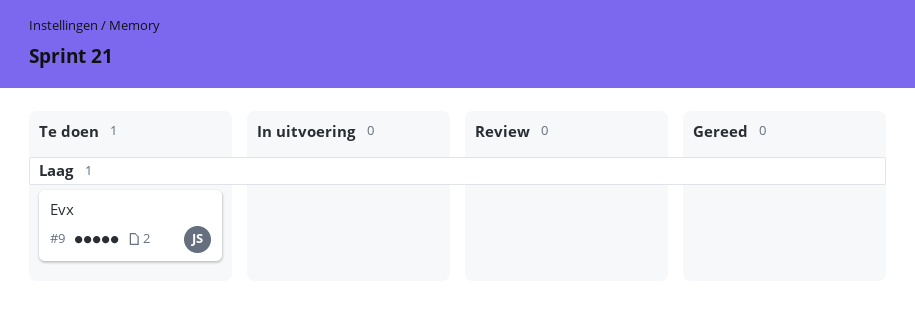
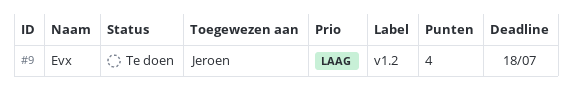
#9, estimate: 5 -> 4

